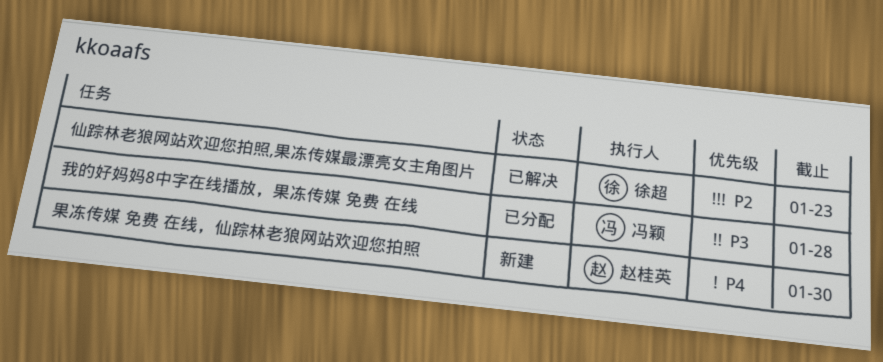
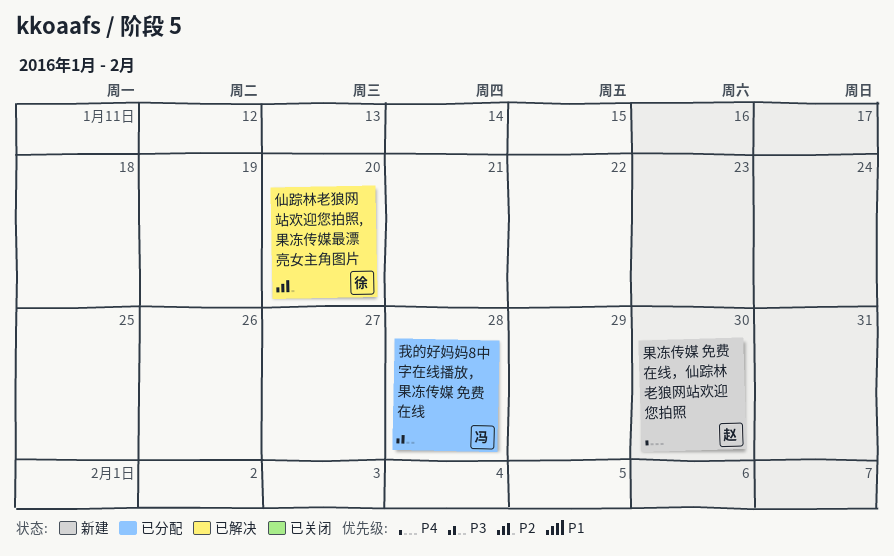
仙踪林老狼网站欢迎您拍照,果冻传媒最漂亮女主角图片, due: Jan 23 -> Jan 20

